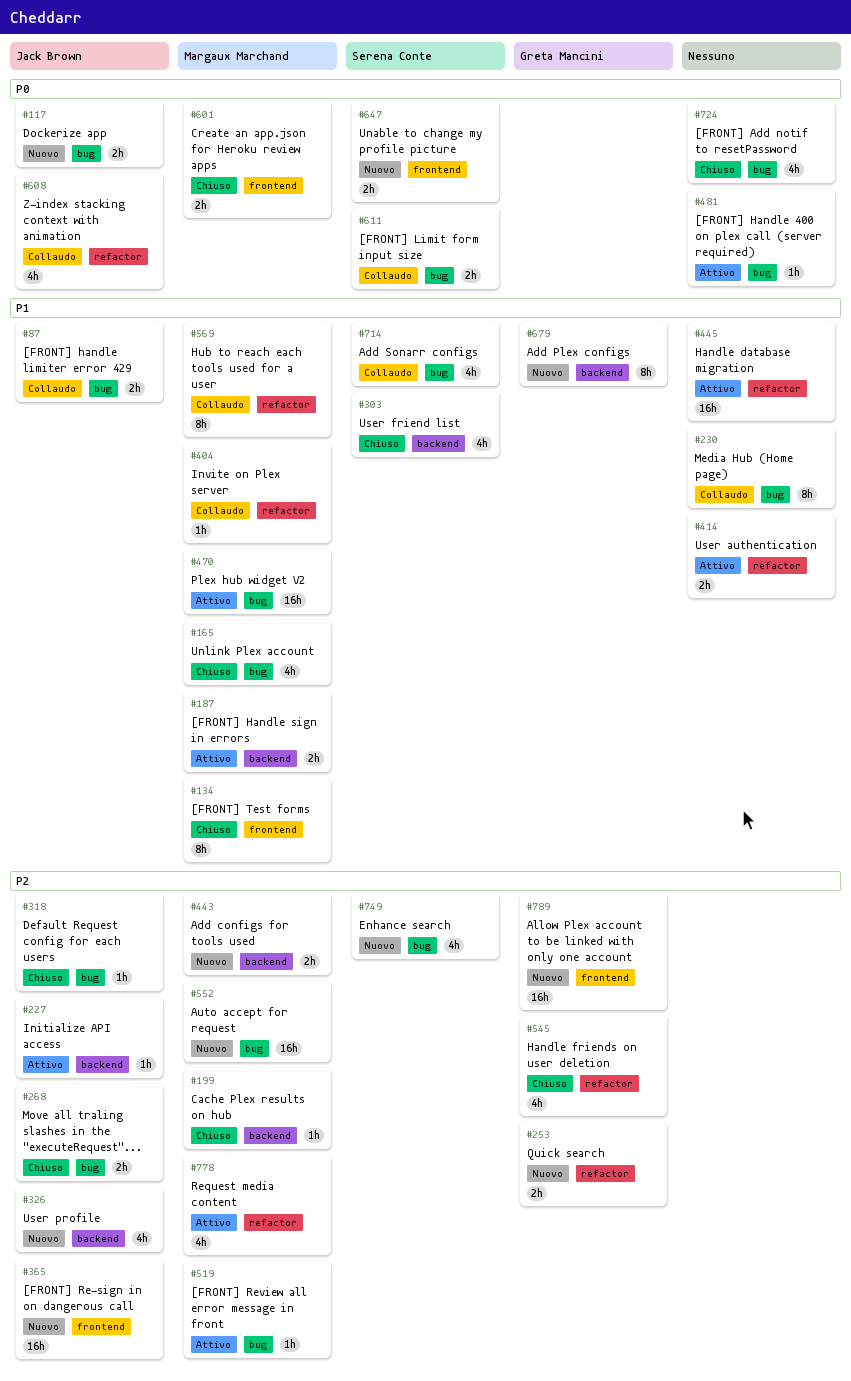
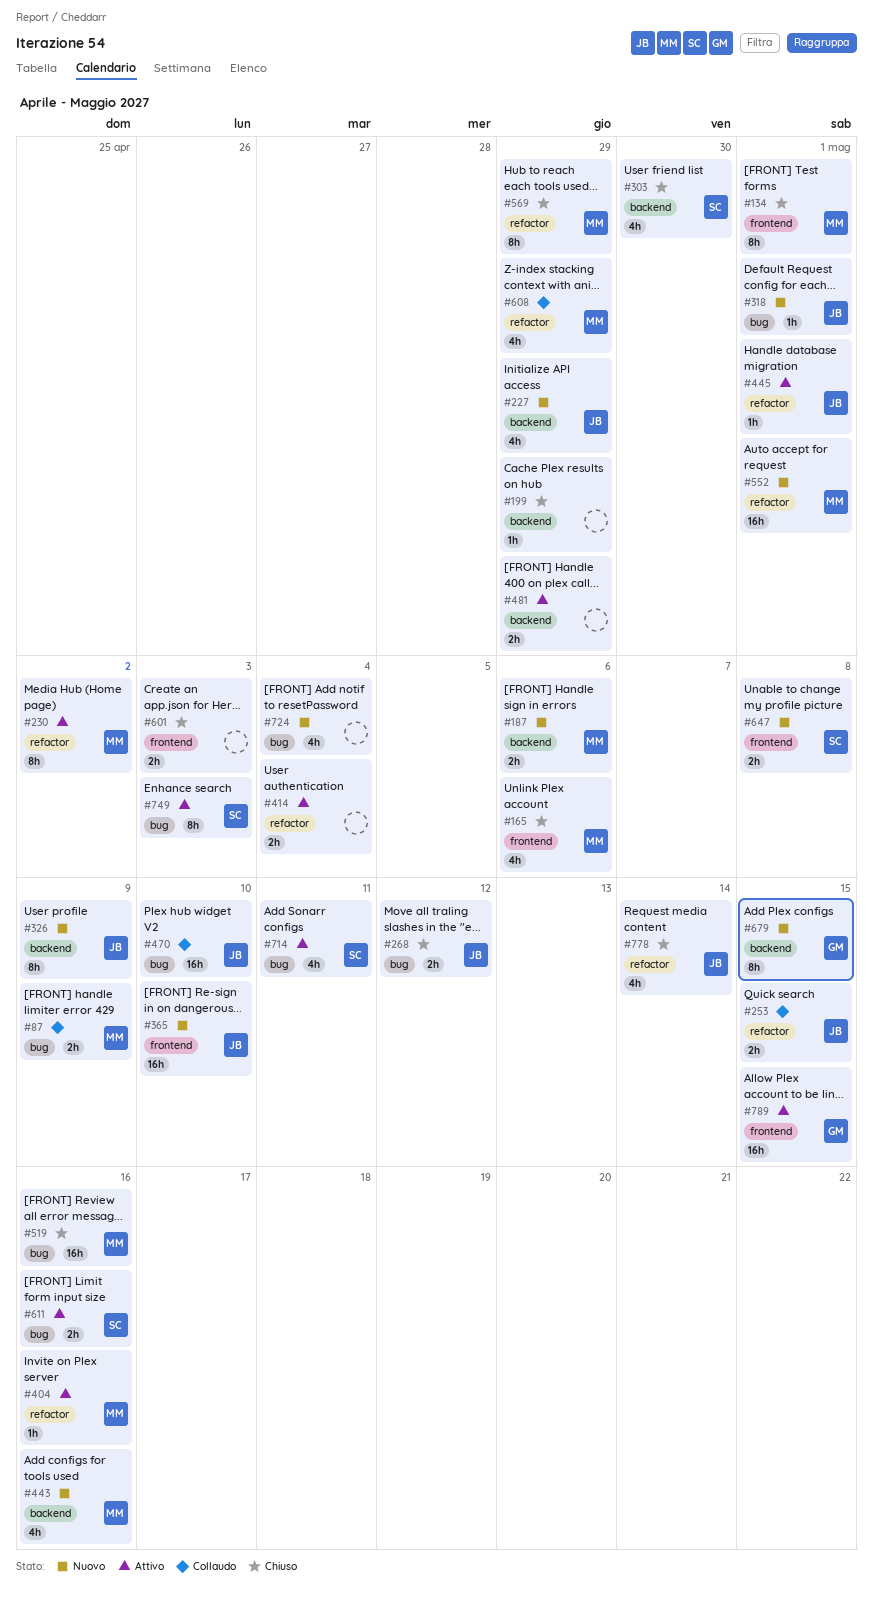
#87, owner: Jack Brown -> Margaux Marchand
#117: present -> none
#165, label: bug -> frontend
#187, status: Attivo -> Nuovo
#199, owner: Margaux Marchand -> none
#227, status: Attivo -> Nuovo
#227, estimate: 1h -> 4h
#230, status: Collaudo -> Attivo
#230, owner: none -> Margaux Marchand
#230, label: bug -> refactor
#253, status: Nuovo -> Collaudo
#253, owner: Greta Mancini -> Jack Brown
#318, status: Chiuso -> Nuovo
#326, estimate: 4h -> 8h
#404, status: Collaudo -> Attivo
#443, estimate: 2h -> 4h
#445, owner: none -> Jack Brown
#445, estimate: 16h -> 1h
#470, status: Attivo -> Collaudo
#470, owner: Margaux Marchand -> Jack Brown
#481, label: bug -> backend
#481, estimate: 1h -> 2h
#519, status: Attivo -> Chiuso
#519, estimate: 1h -> 16h
#545: present -> none
#552, label: bug -> refactor
#569, status: Collaudo -> Chiuso
#601, owner: Margaux Marchand -> none
#608, owner: Jack Brown -> Margaux Marchand
#611, status: Collaudo -> Attivo
#714, status: Collaudo -> Attivo
#724, status: Chiuso -> Nuovo
#749, status: Nuovo -> Attivo
#749, estimate: 4h -> 8h
#778, status: Attivo -> Chiuso
#778, owner: Margaux Marchand -> Jack Brown
#789, status: Nuovo -> Attivo

